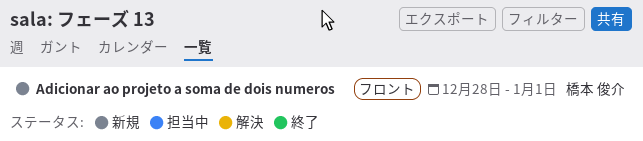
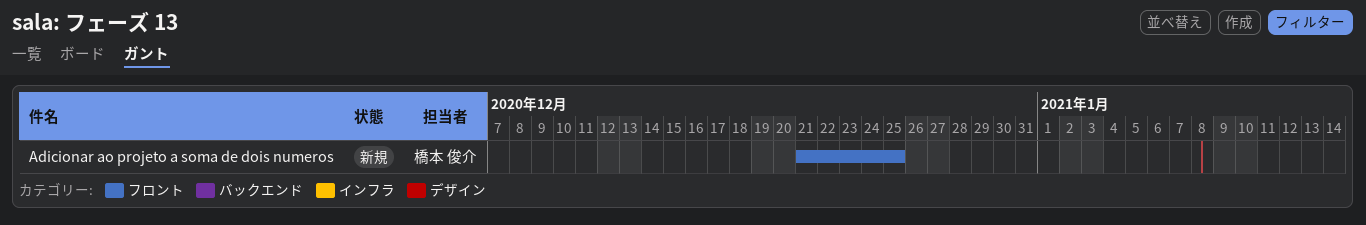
Adicionar ao projeto a soma de dois numeros, start: Dec 28 -> Dec 21
Adicionar ao projeto a soma de dois numeros, due: Jan 1 -> Dec 25

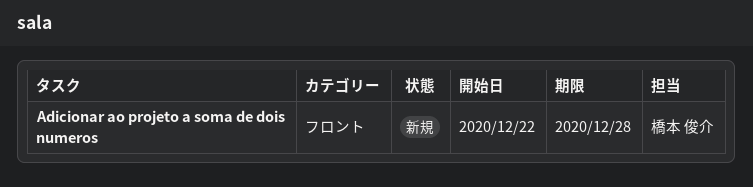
Adicionar ao projeto a soma de dois numeros, start: Dec 21 -> Dec 22
Adicionar ao projeto a soma de dois numeros, due: Dec 25 -> Dec 28

